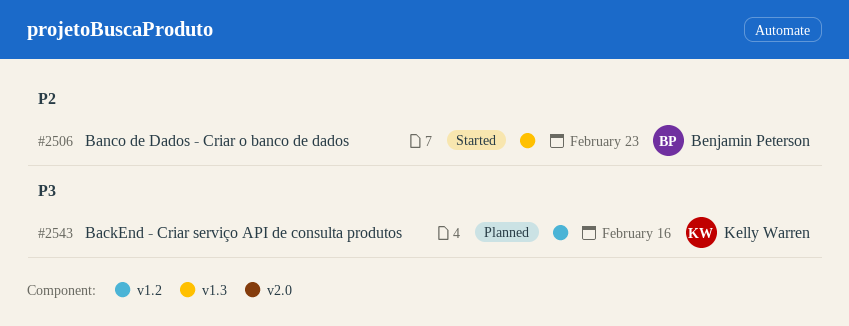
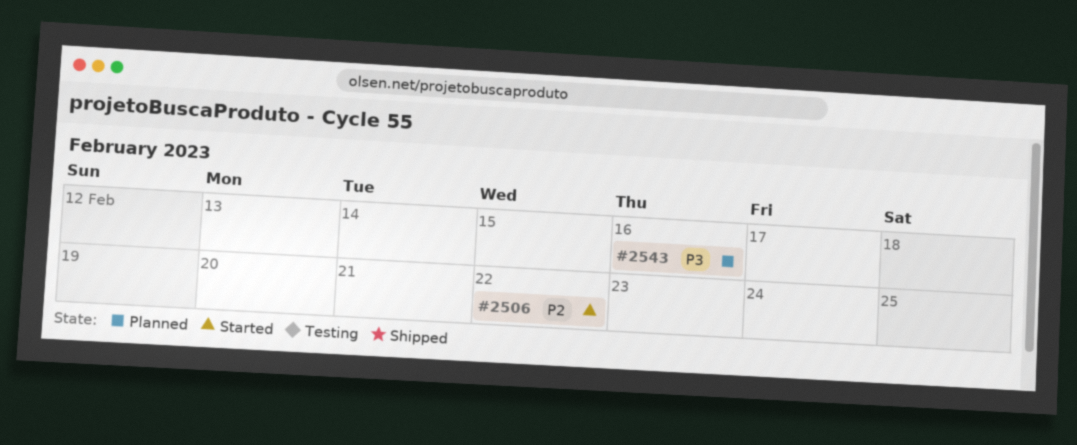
#2506, due: Feb 23 -> Feb 22

